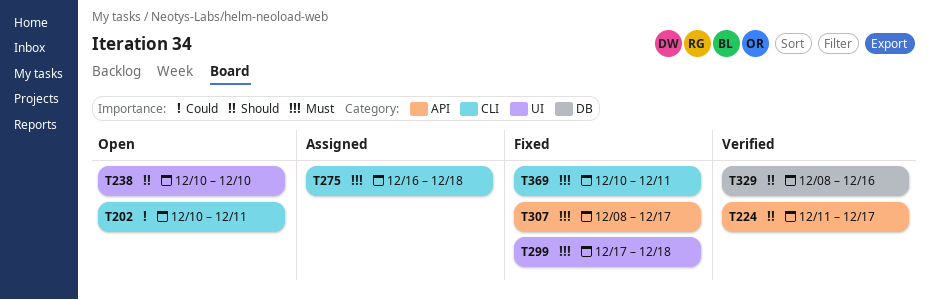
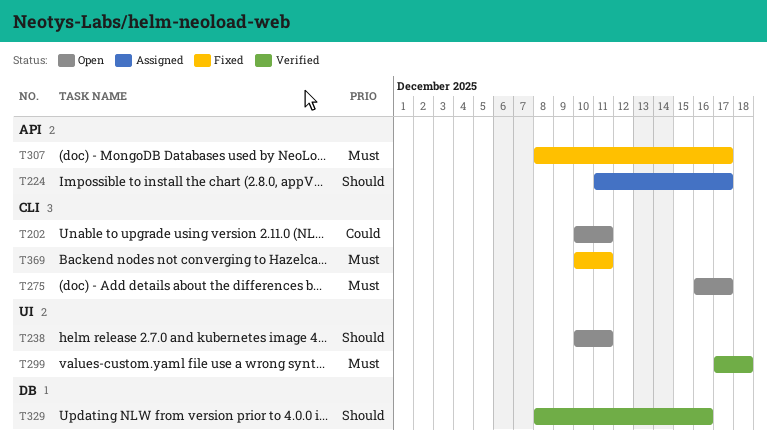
T224, status: Verified -> Assigned
T238, due: Dec 10 -> Dec 11
T275, status: Assigned -> Open
T275, due: Dec 18 -> Dec 17
T299, status: Fixed -> Verified

